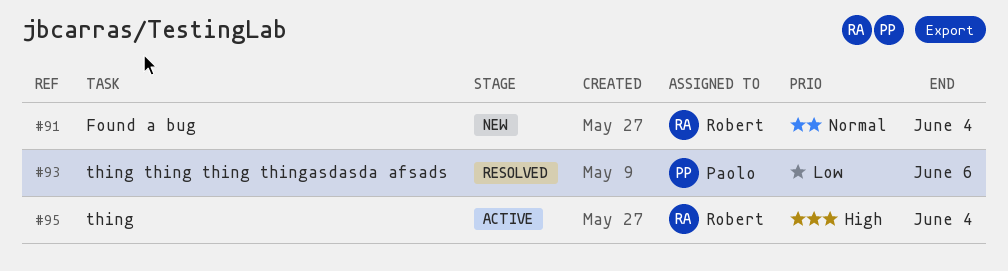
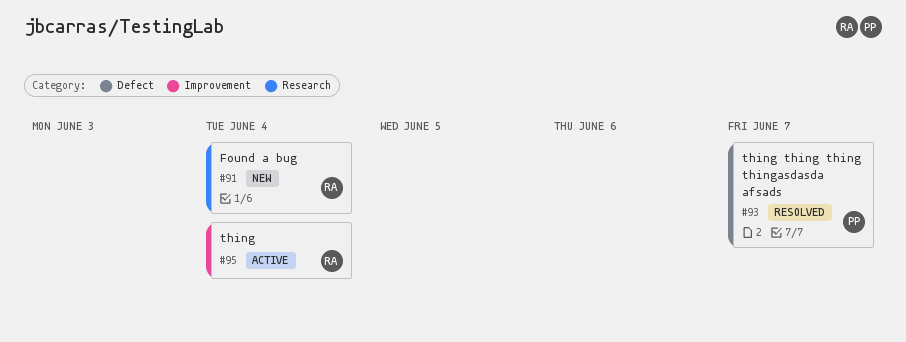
#93, due: Jun 6 -> Jun 7

